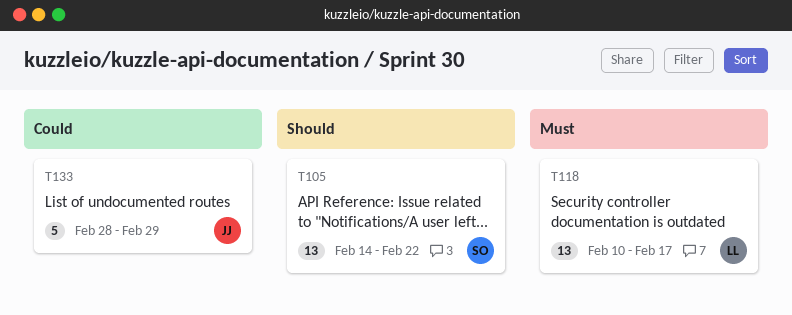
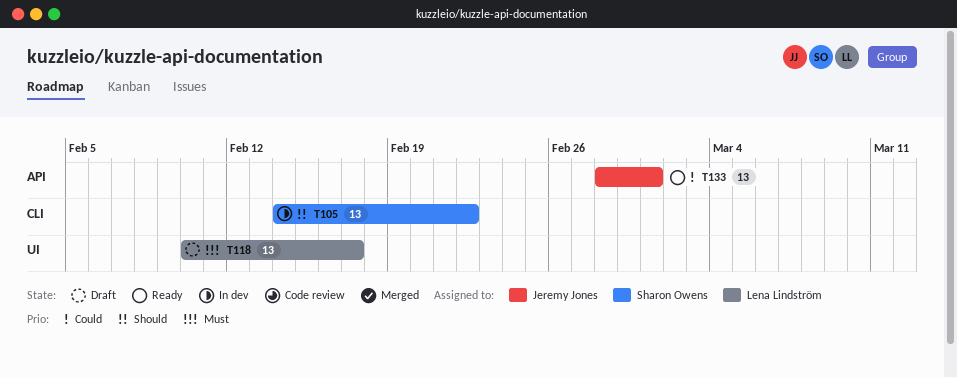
T133, estimate: 5 -> 13
T133, due: Feb 29 -> Mar 1

